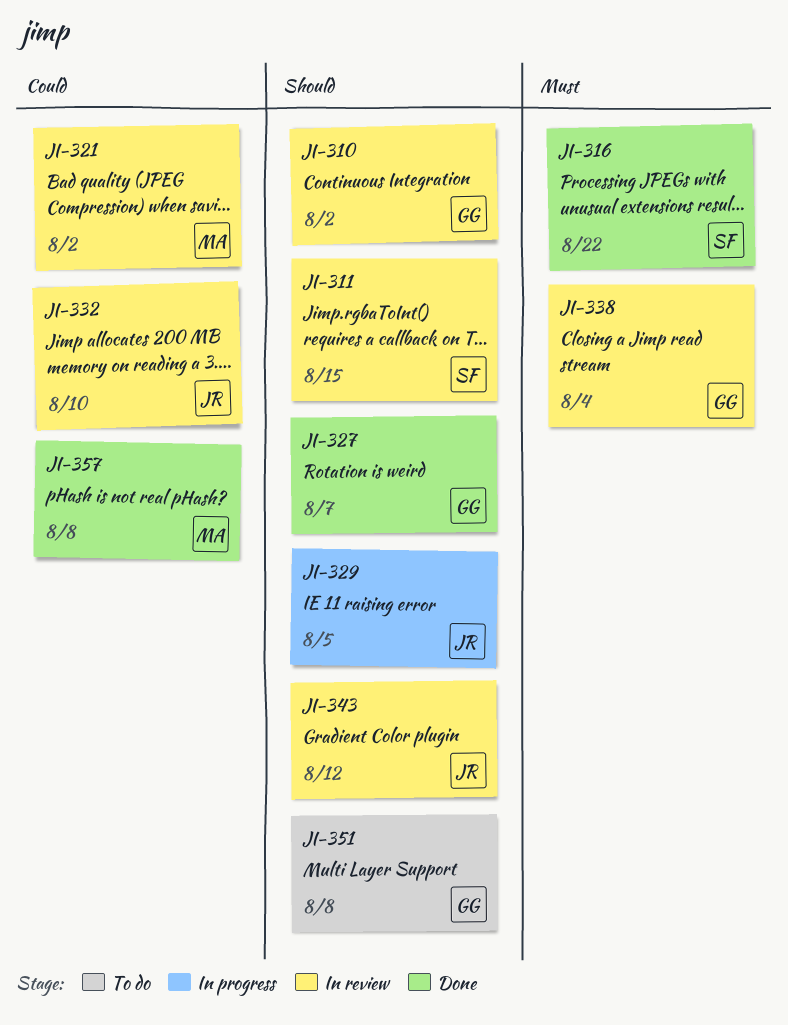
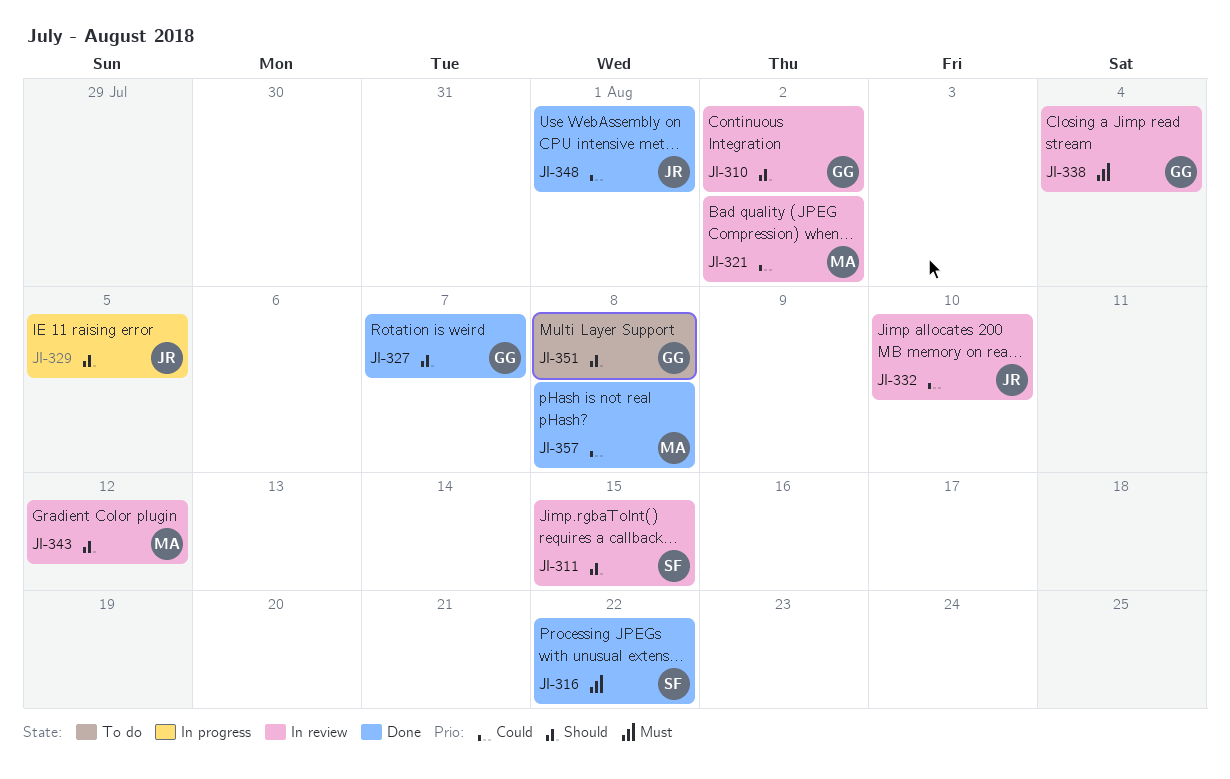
JI-343, owner: JR -> MA
JI-348: none -> present

